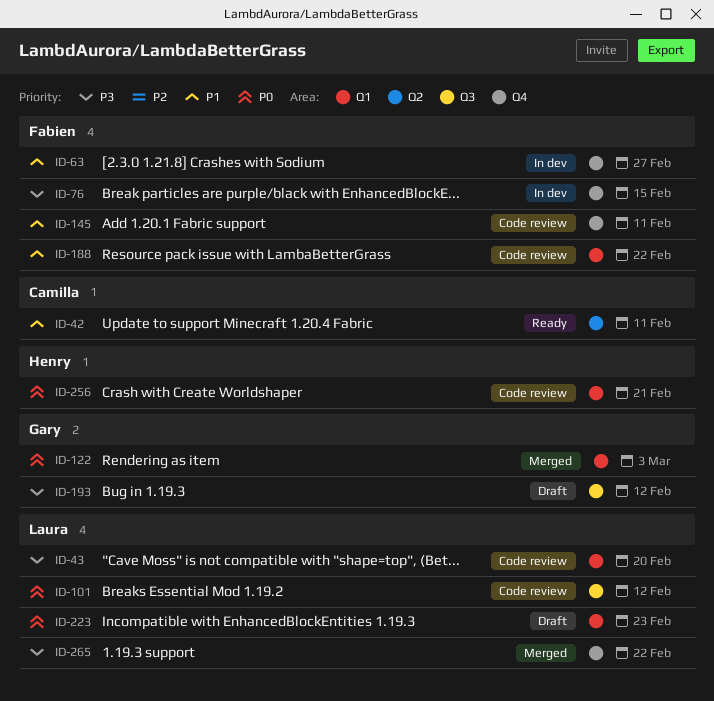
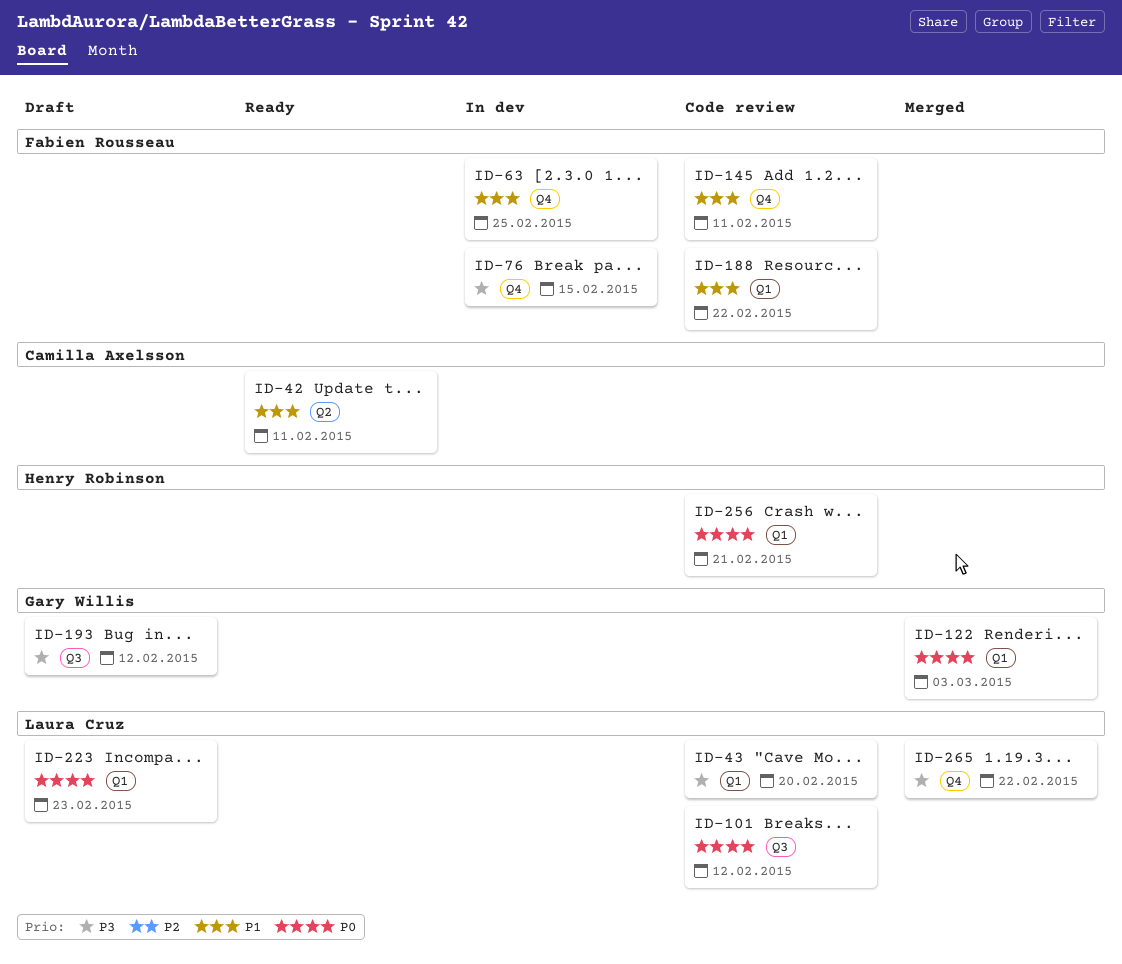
ID-63, due: Feb 27 -> Feb 25

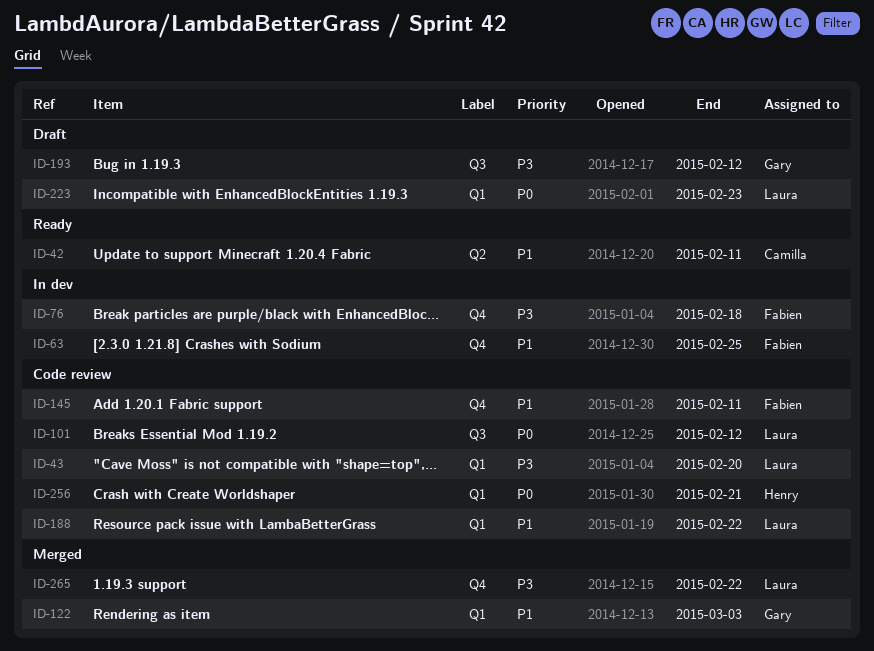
ID-76, due: Feb 15 -> Feb 18
ID-122, priority: P0 -> P1
ID-188, owner: Fabien Rousseau -> Laura Cruz

